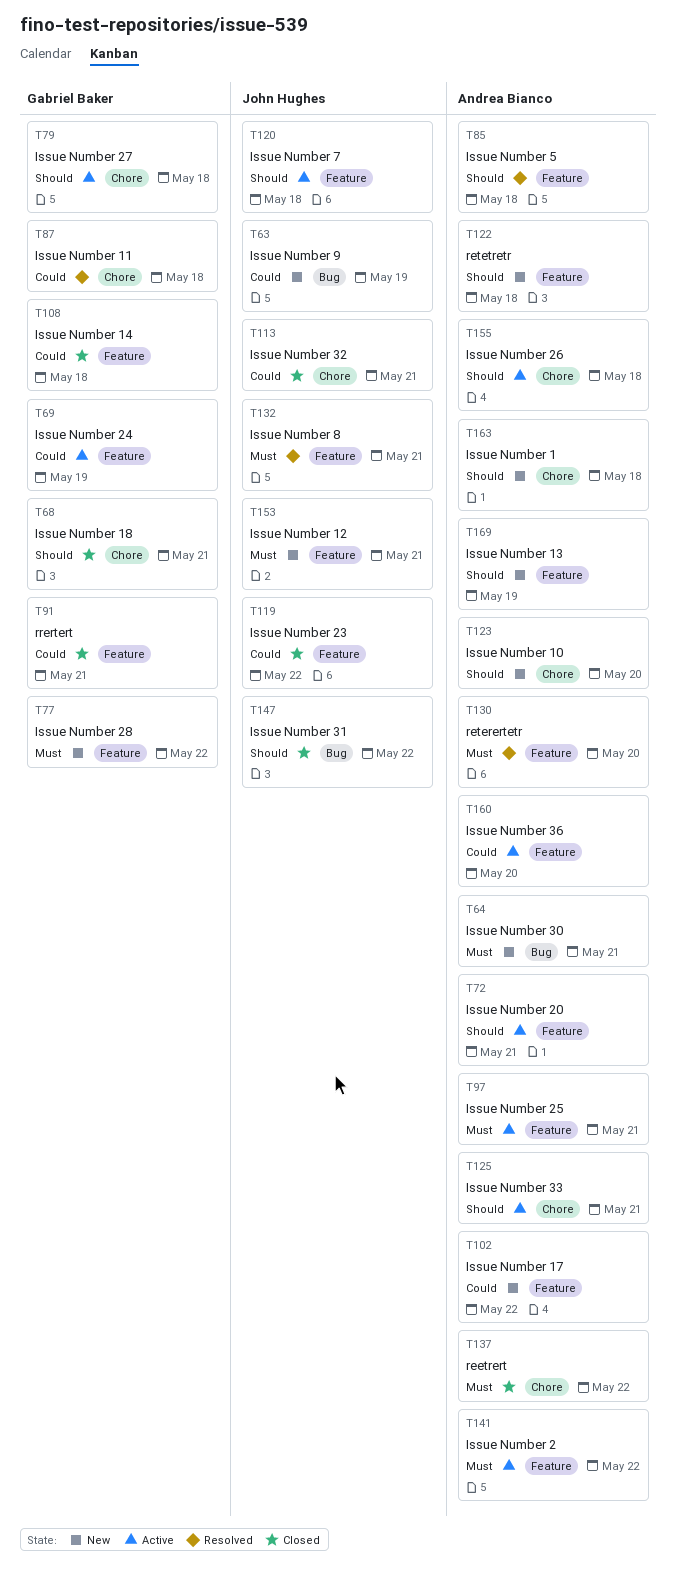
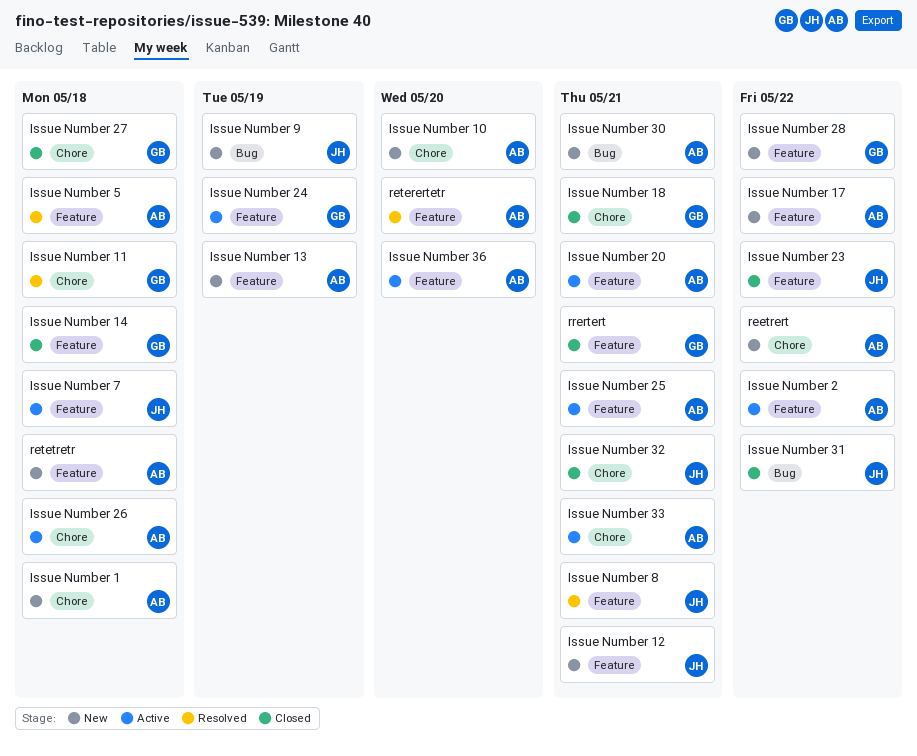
Issue Number 27, status: Active -> Closed
reetrert, status: Closed -> New

